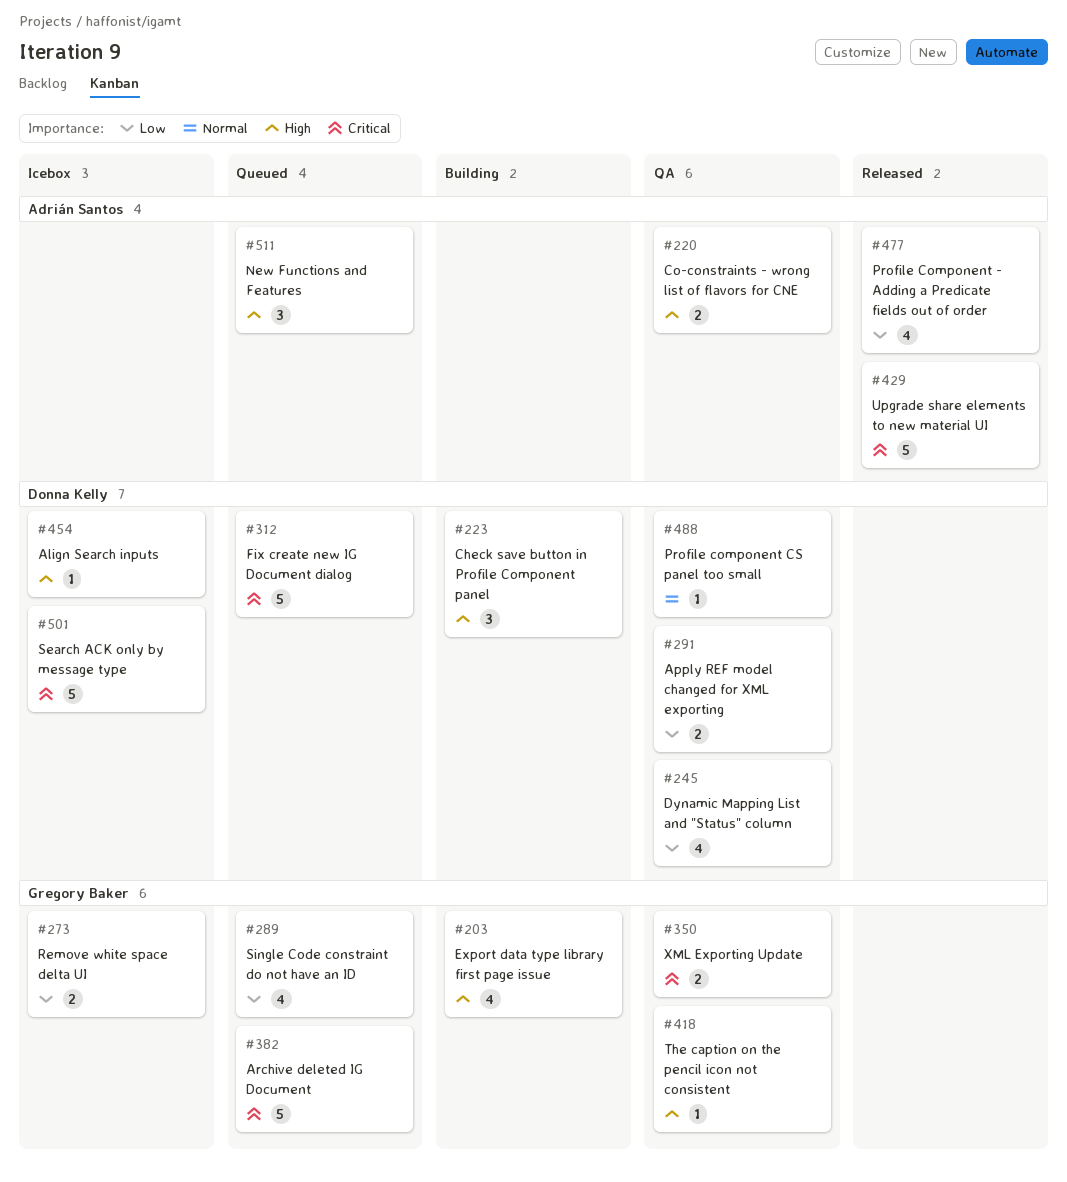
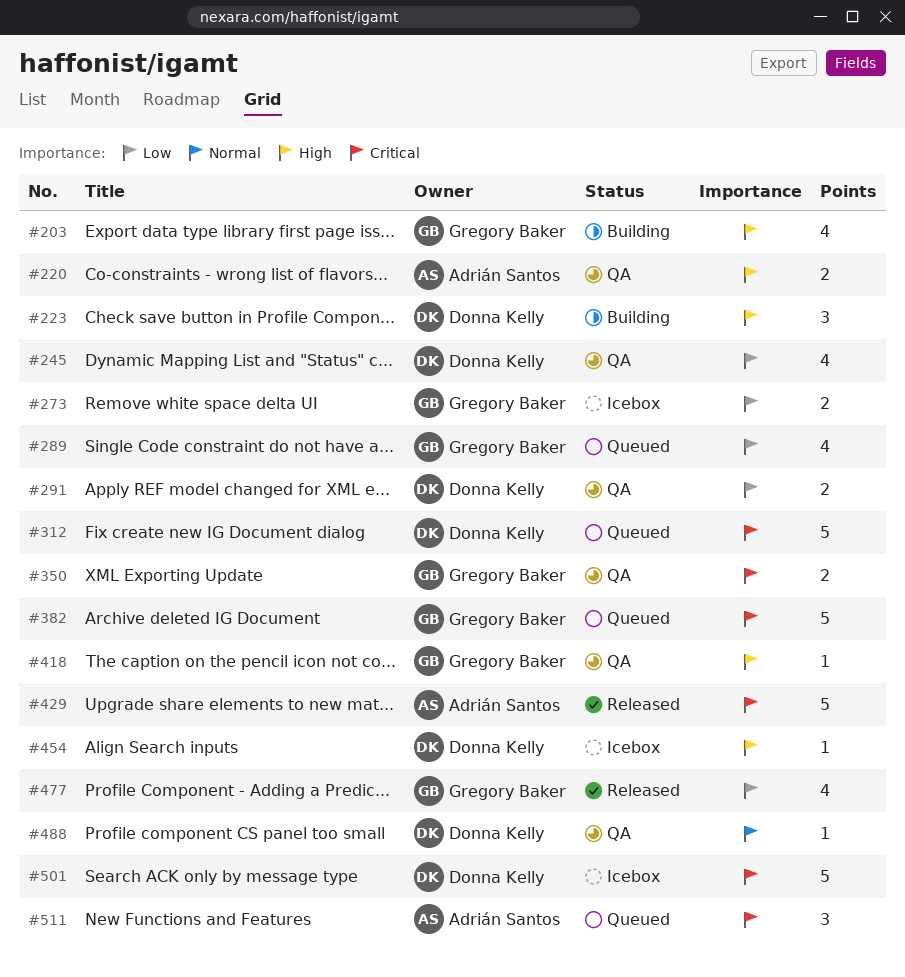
#477, owner: Adrián Santos -> Gregory Baker
#511, priority: High -> Critical

